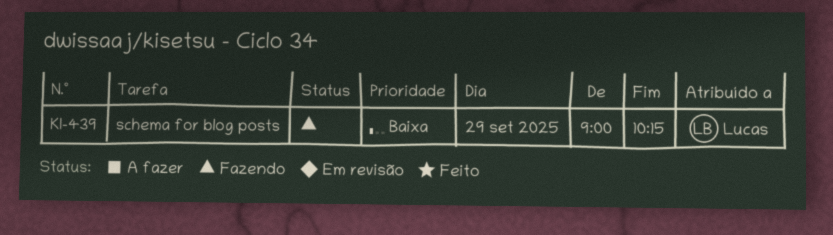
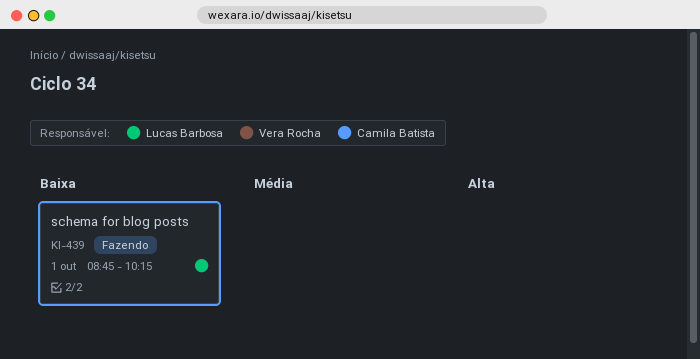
KI-439, day: Sep 29 -> Oct 1
KI-439, begins: 09:00 -> 08:45

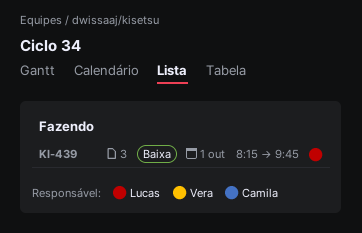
KI-439, begins: 08:45 -> 08:15
KI-439, ends: 10:15 -> 09:45

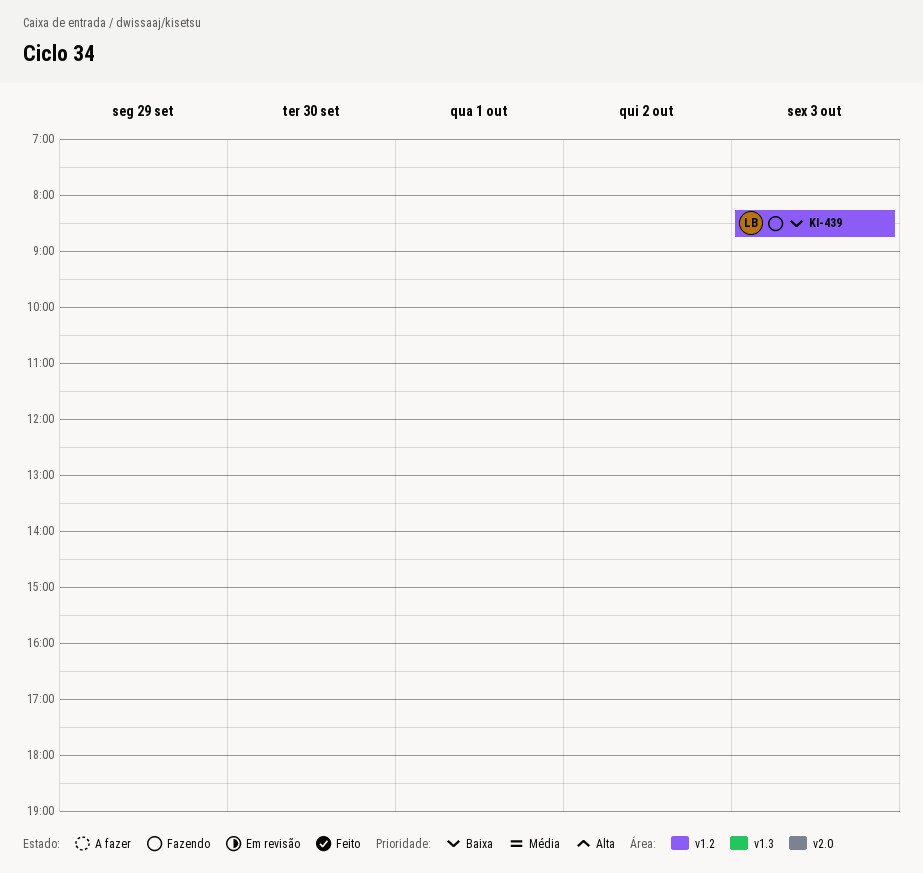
KI-439, day: Oct 1 -> Oct 3
KI-439, ends: 09:45 -> 08:45

